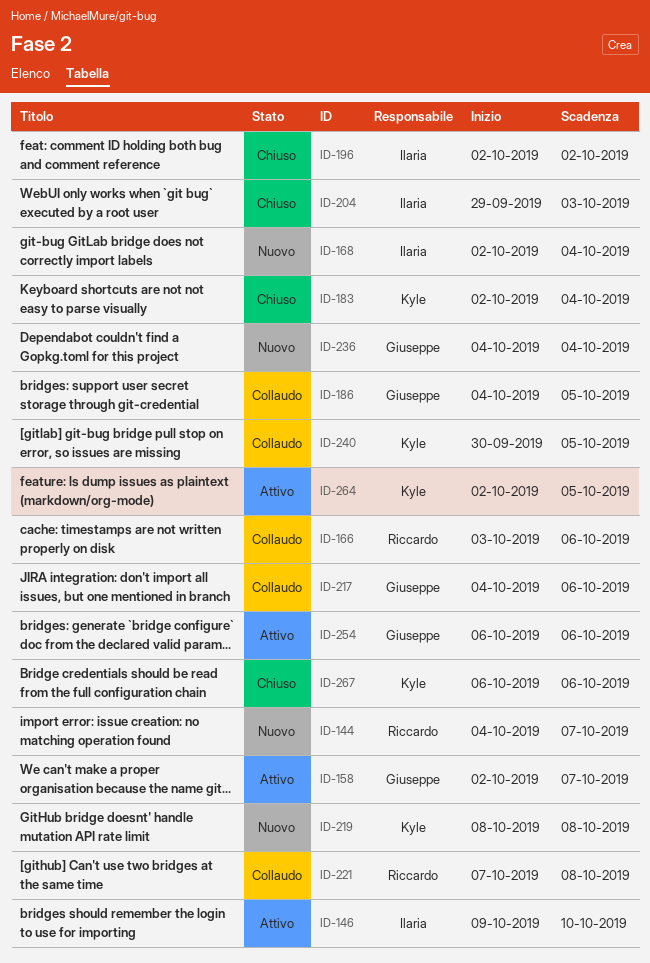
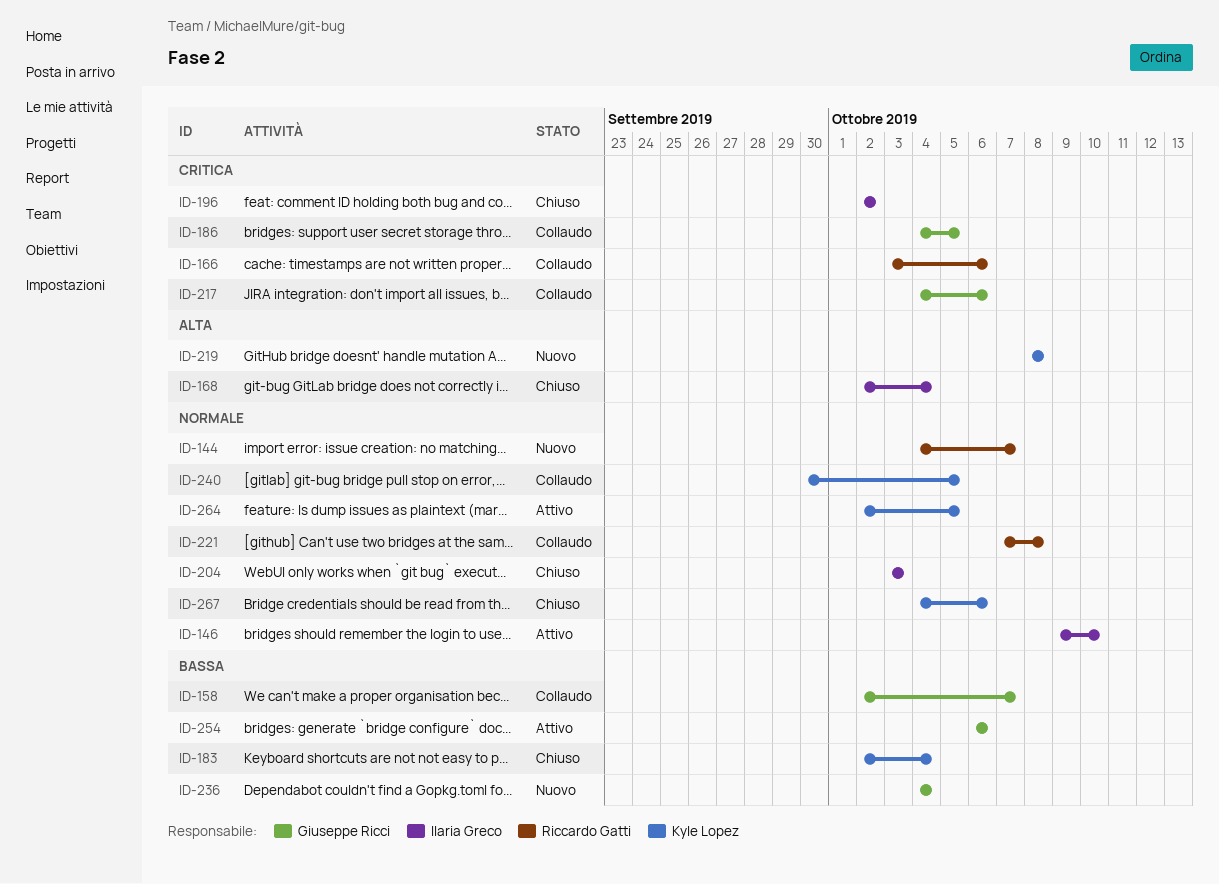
ID-158, status: Attivo -> Collaudo
ID-168, status: Nuovo -> Chiuso
ID-204, start: Sep 29 -> Oct 3
ID-267, start: Oct 6 -> Oct 4

